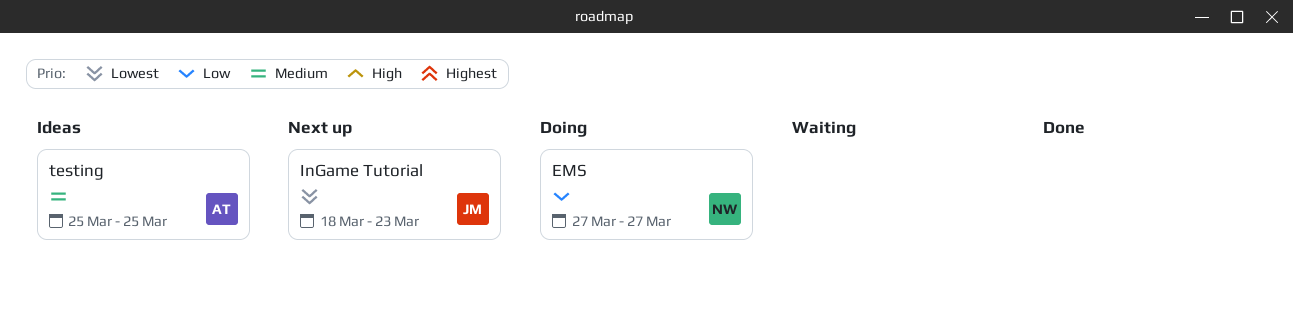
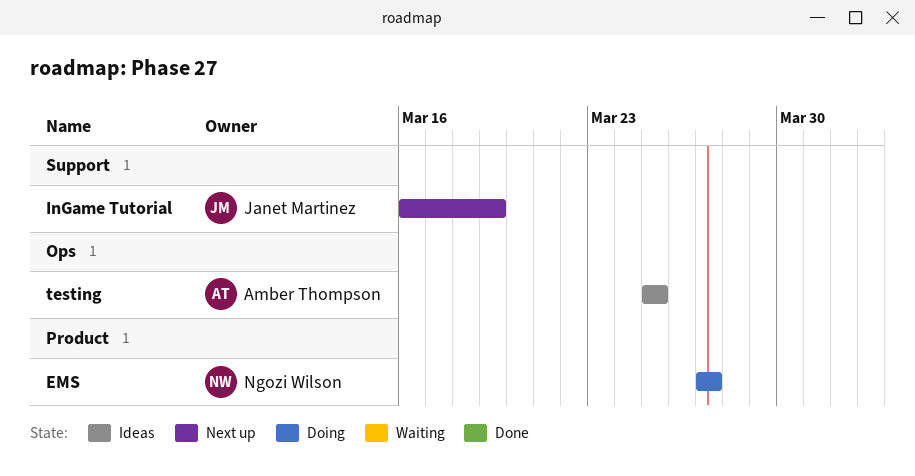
InGame Tutorial, start: Mar 18 -> Mar 16
InGame Tutorial, due: Mar 23 -> Mar 19

